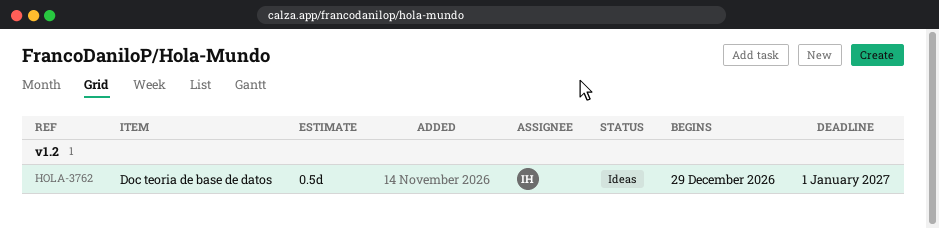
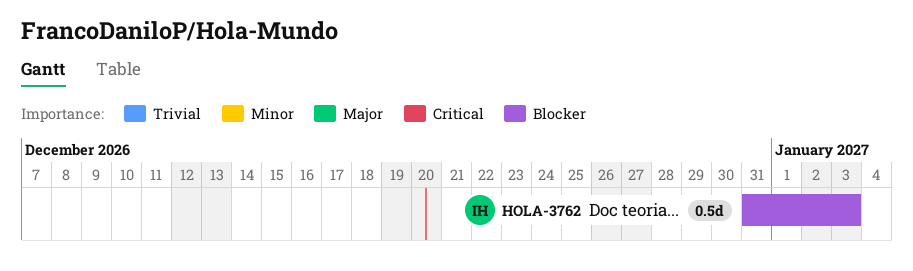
HOLA-3762, start: Dec 29 -> Dec 31
HOLA-3762, due: Jan 1 -> Jan 3

